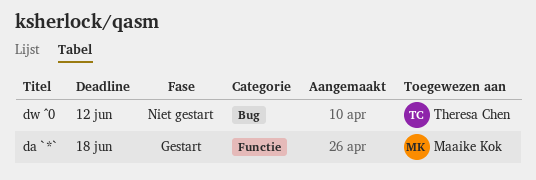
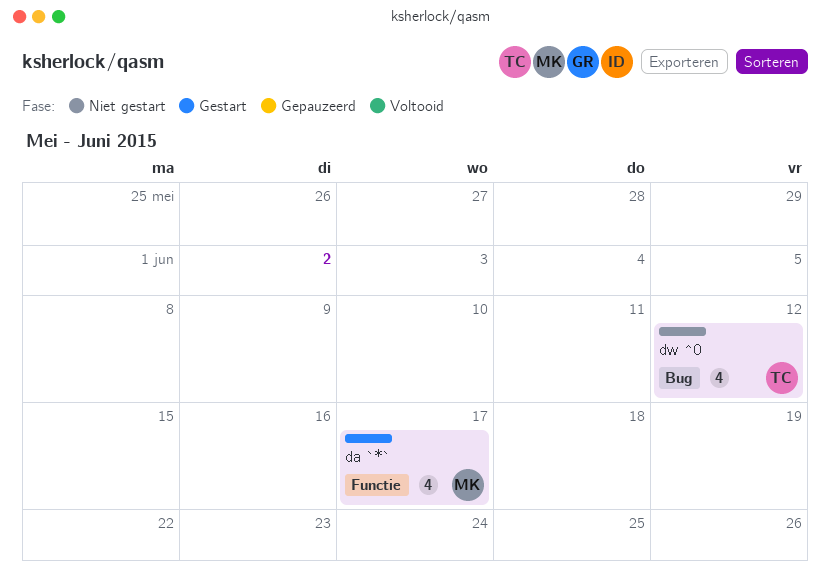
da `*`, due: Jun 18 -> Jun 17

